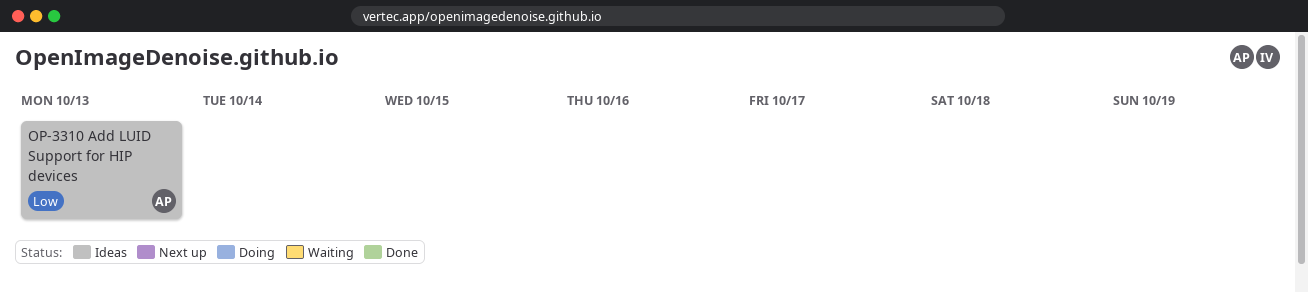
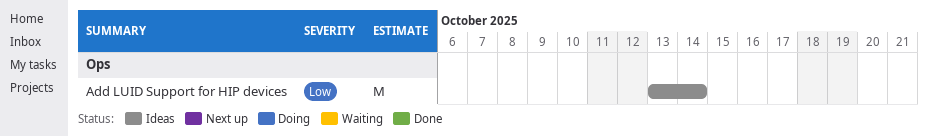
Add LUID Support for HIP devices, due: Oct 13 -> Oct 14

